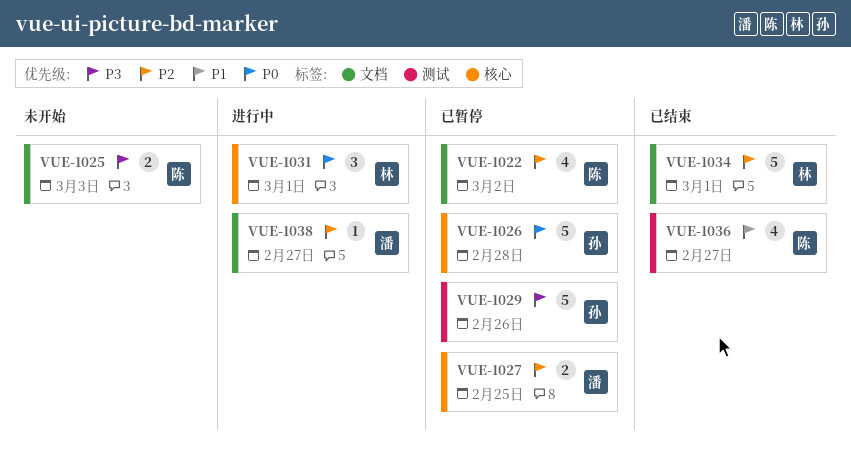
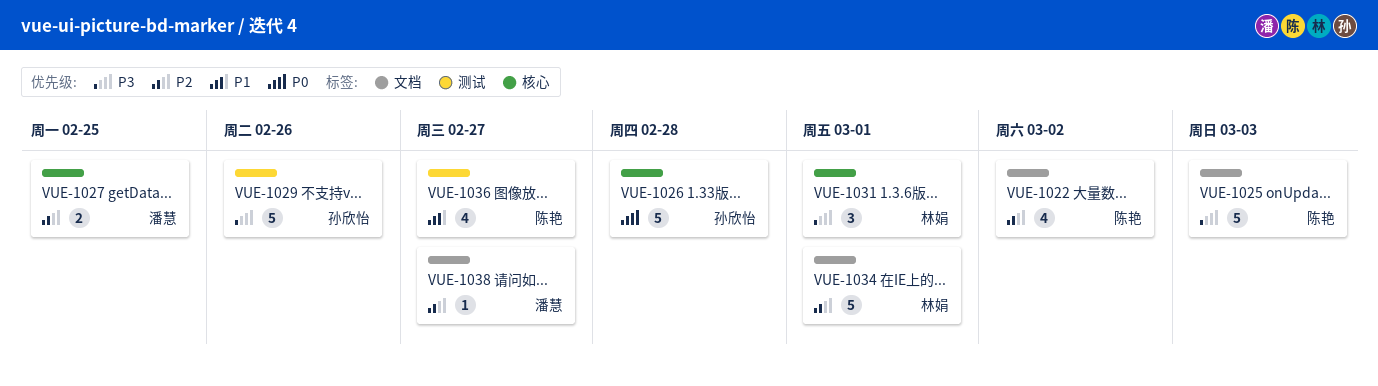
VUE-1025, estimate: 2 -> 5
VUE-1031, priority: P0 -> P3

